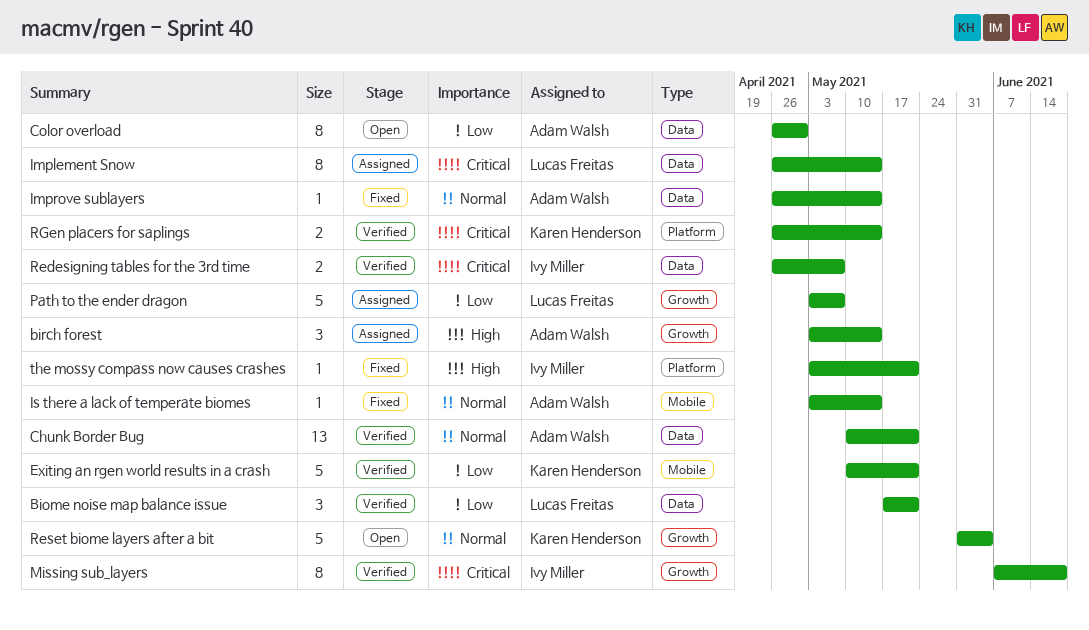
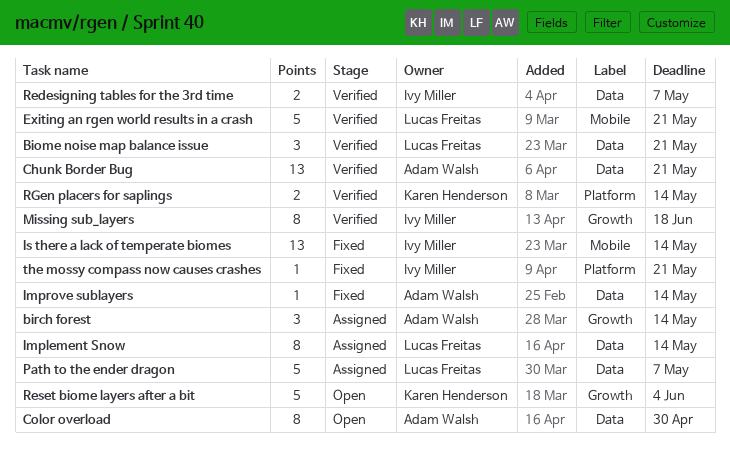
Exiting an rgen world results in a crash, owner: Karen Henderson -> Lucas Freitas
Is there a lack of temperate biomes, owner: Adam Walsh -> Ivy Miller
Is there a lack of temperate biomes, estimate: 1 -> 13
Path to the ender dragon, label: Growth -> Data

